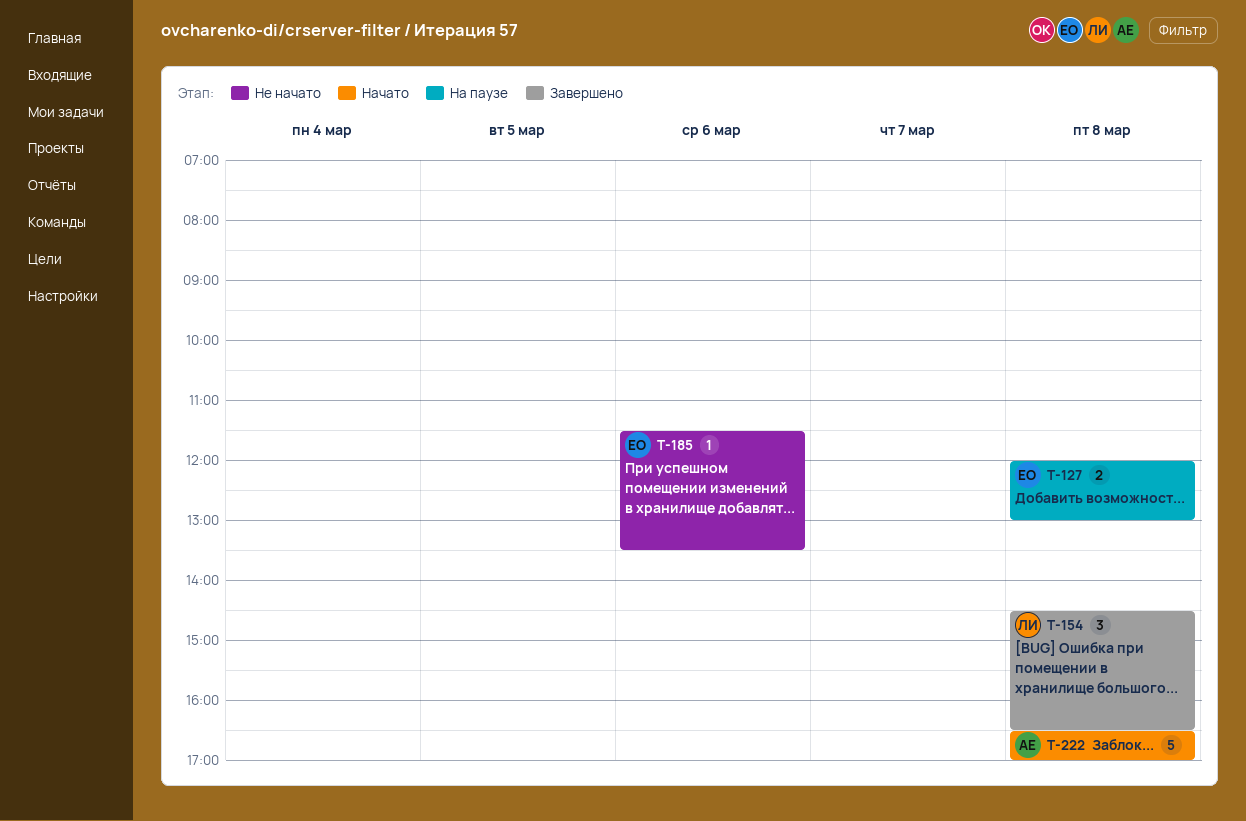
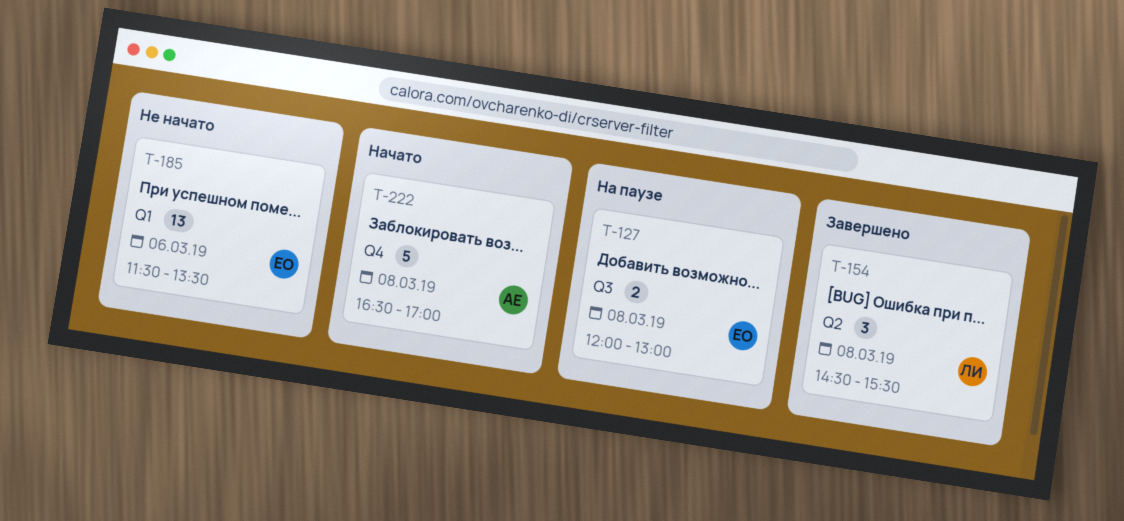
T-154, ends: 16:30 -> 15:30
T-185, estimate: 1 -> 13

